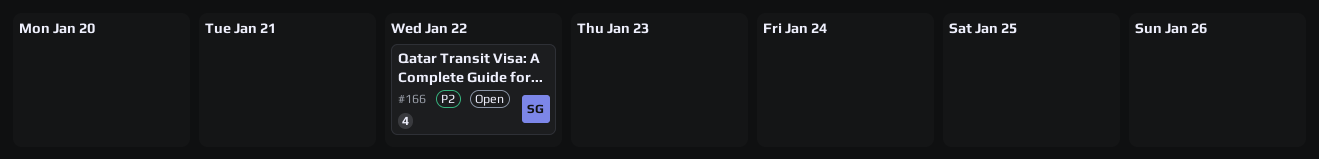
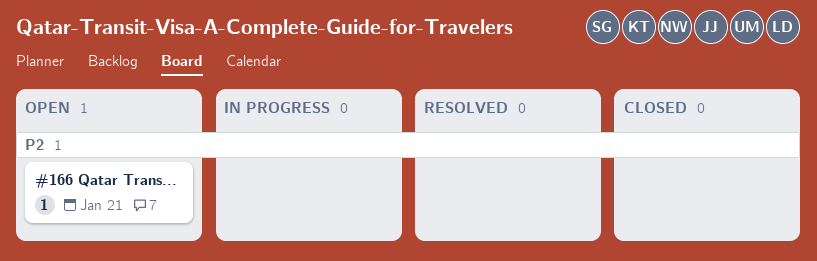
#166, estimate: 4 -> 1
#166, due: Jan 22 -> Jan 21

